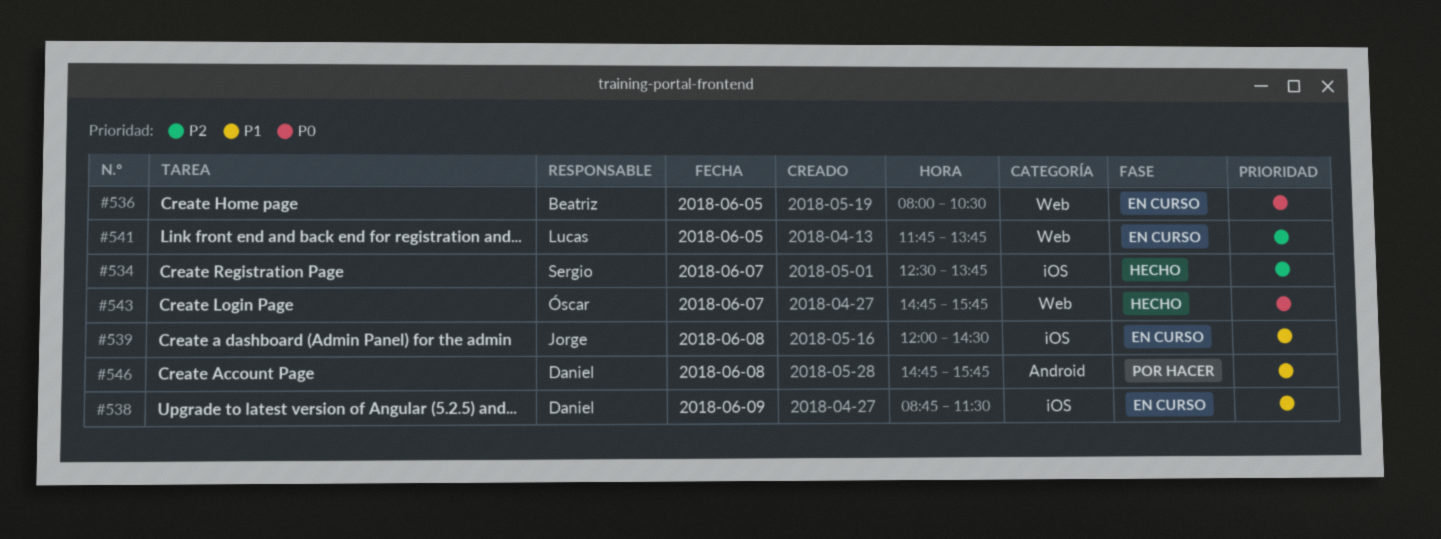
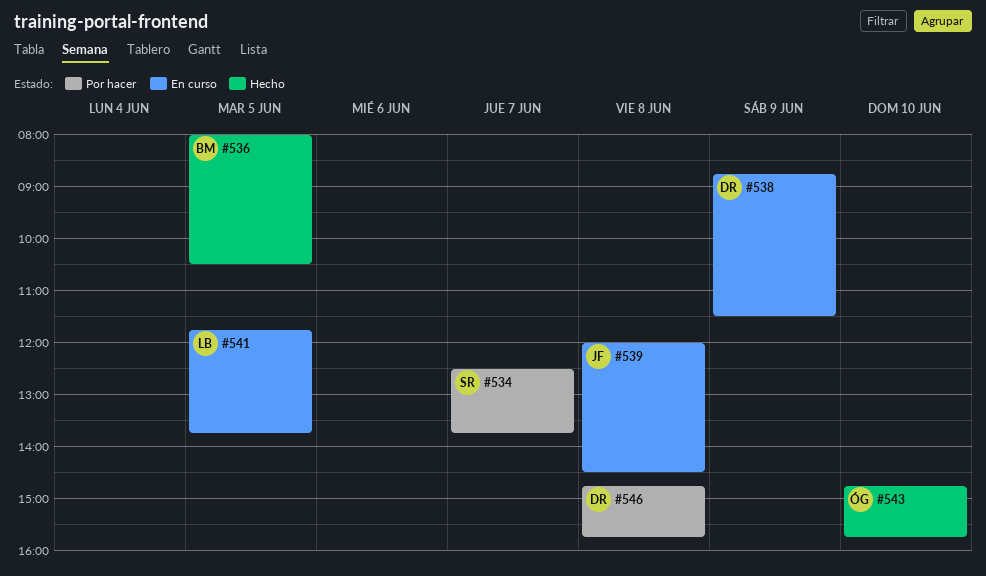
#534, status: Hecho -> Por hacer
#536, status: En curso -> Hecho
#543, day: Jun 7 -> Jun 10

